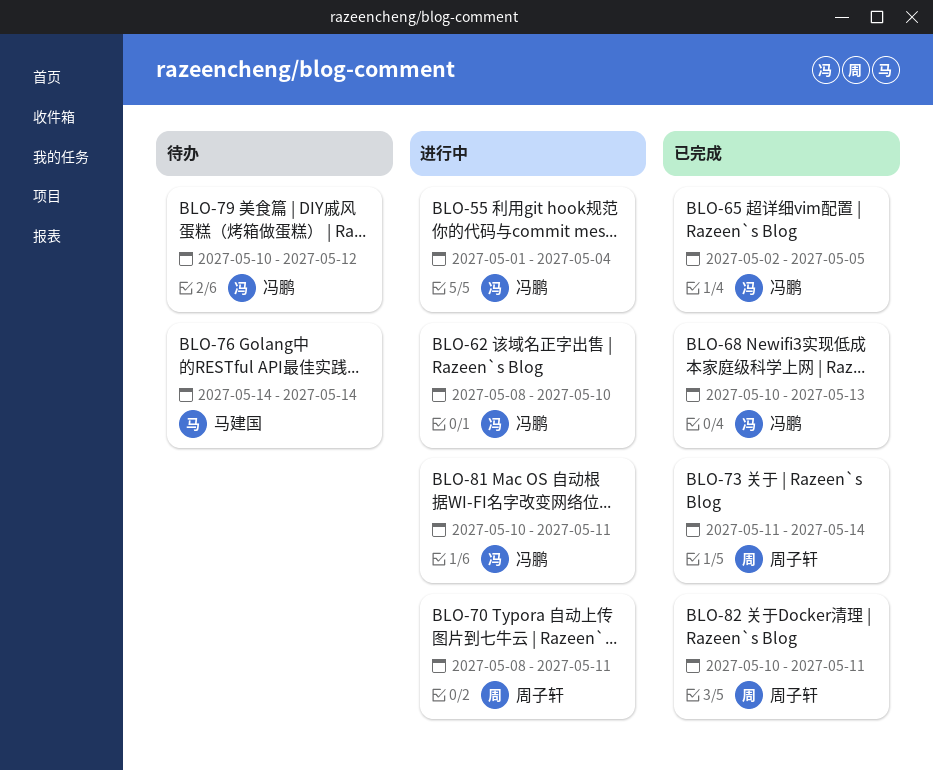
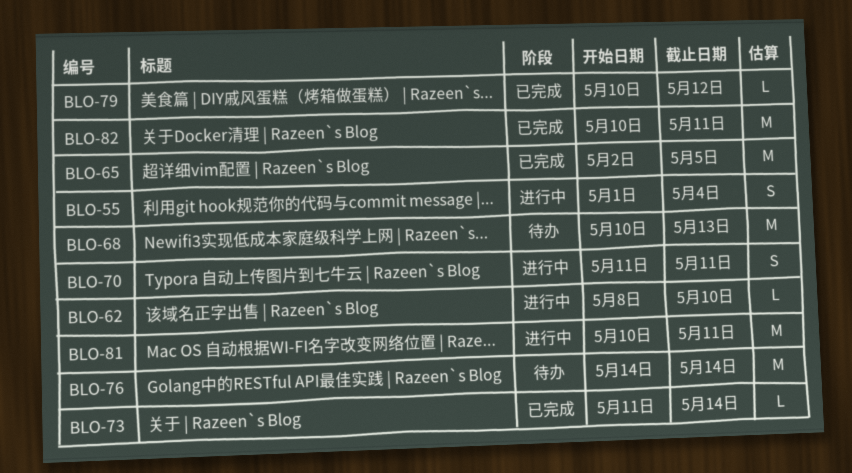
BLO-68, status: 已完成 -> 待办
BLO-70, start: May 8 -> May 11
BLO-79, status: 待办 -> 已完成

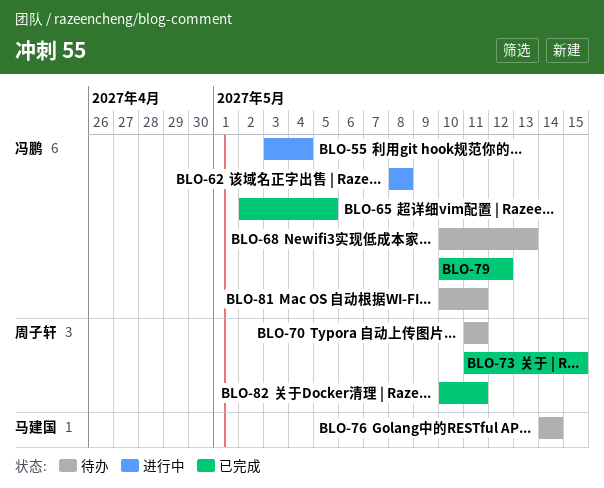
BLO-55, start: May 1 -> May 3
BLO-62, due: May 10 -> May 8
BLO-70, status: 进行中 -> 待办
BLO-73, due: May 14 -> May 15
BLO-81, status: 进行中 -> 待办

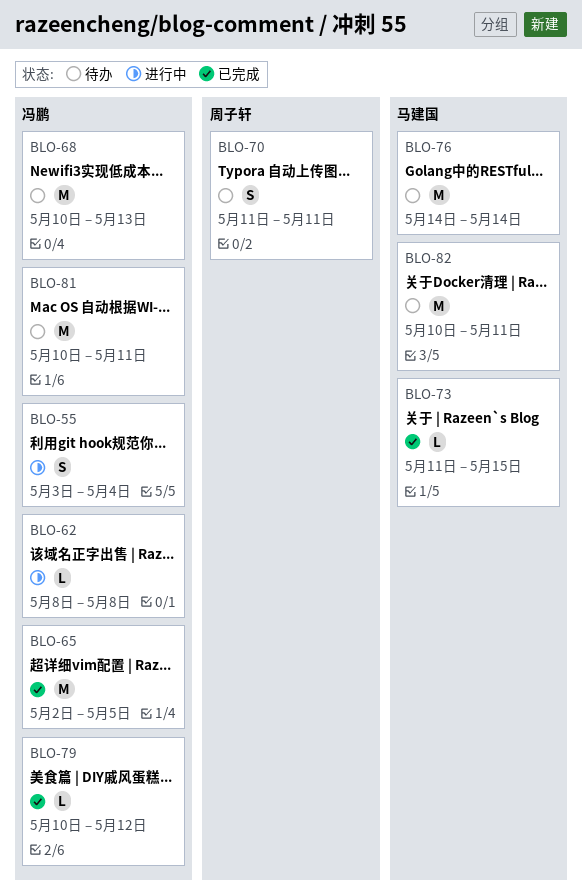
BLO-73, owner: 周子轩 -> 马建国
BLO-82, status: 已完成 -> 待办
BLO-82, owner: 周子轩 -> 马建国

